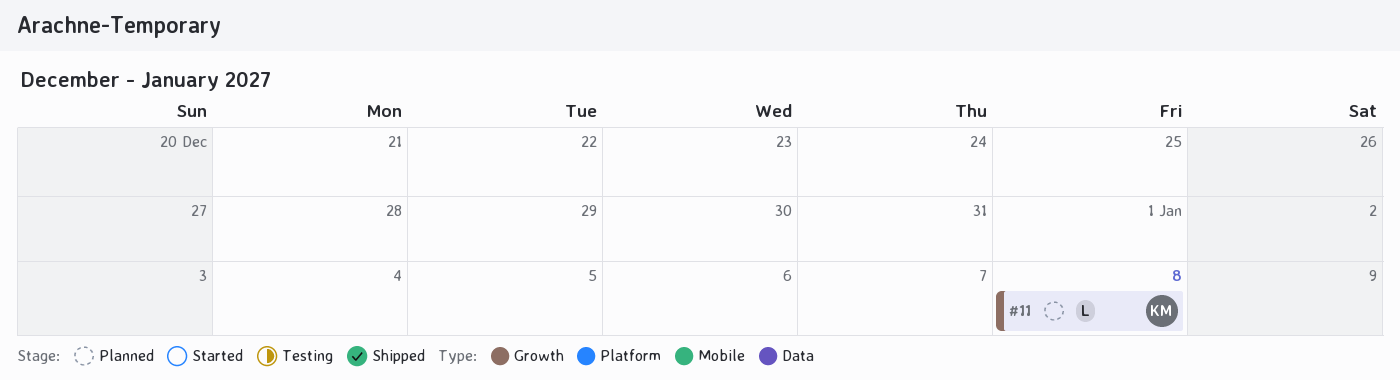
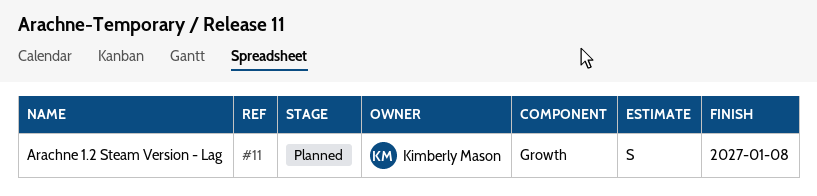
#11, estimate: L -> S

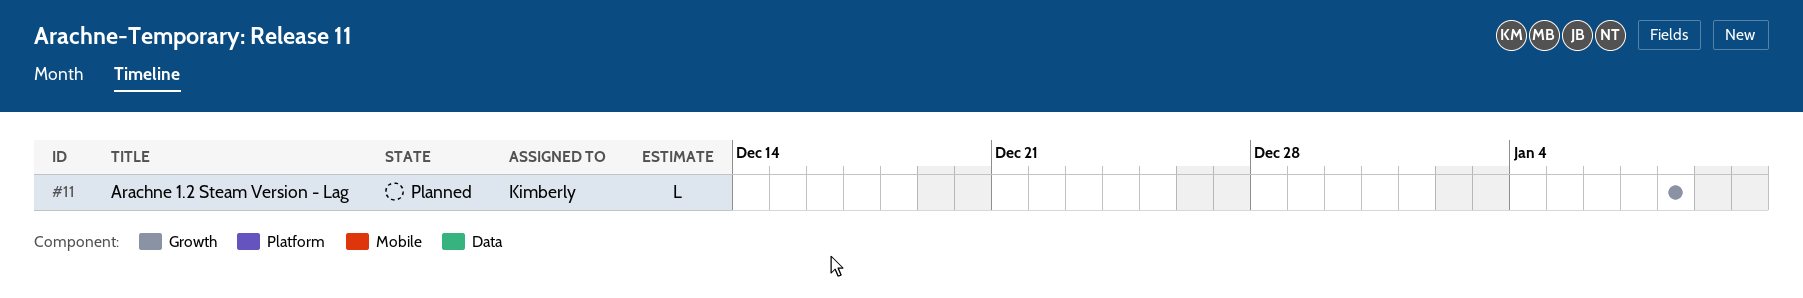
#11, estimate: S -> L

